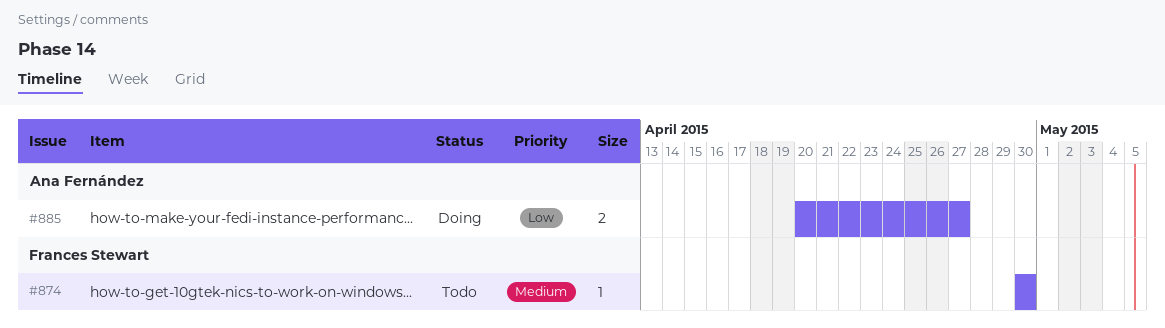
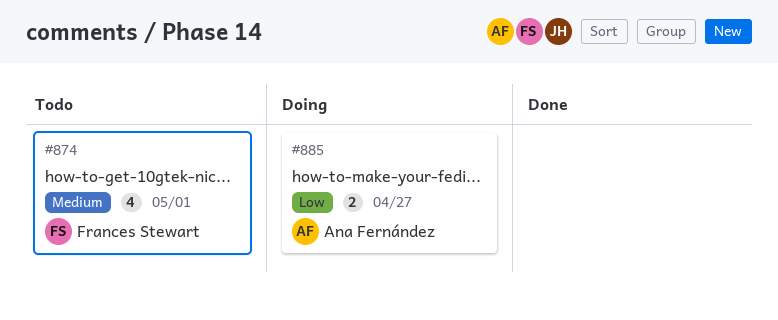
#874, estimate: 1 -> 4
#874, due: Apr 30 -> May 1

